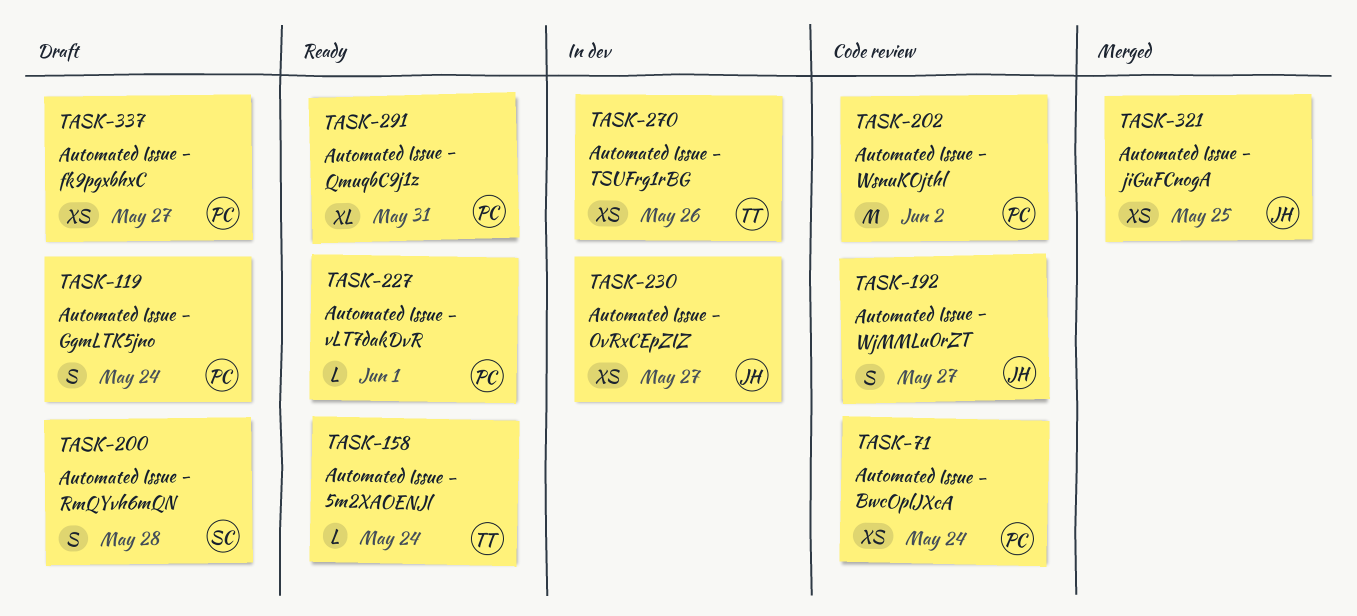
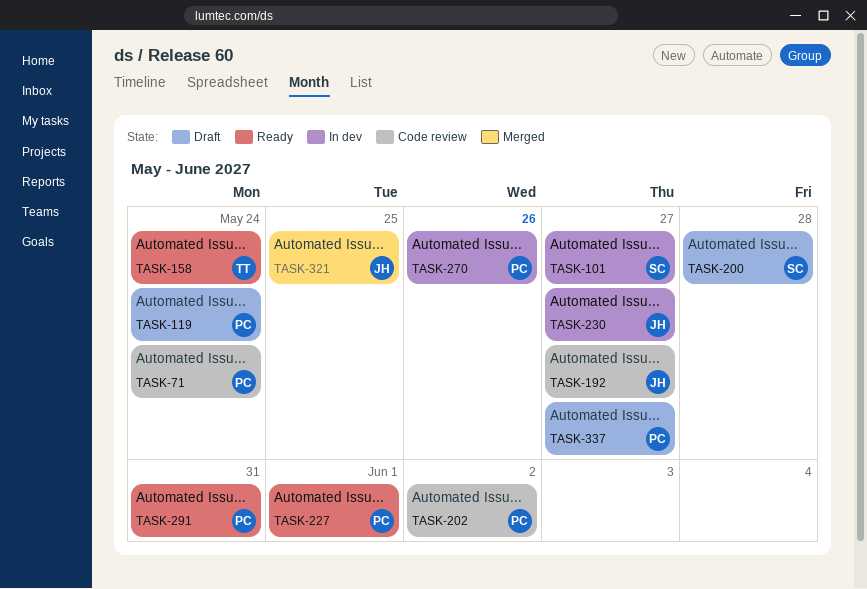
TASK-101: none -> present
TASK-270, owner: TT -> PC

